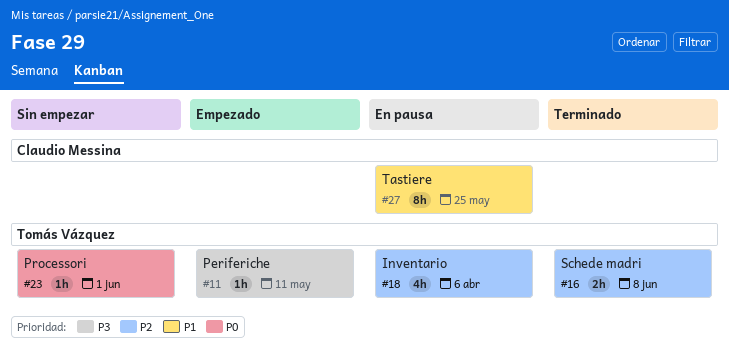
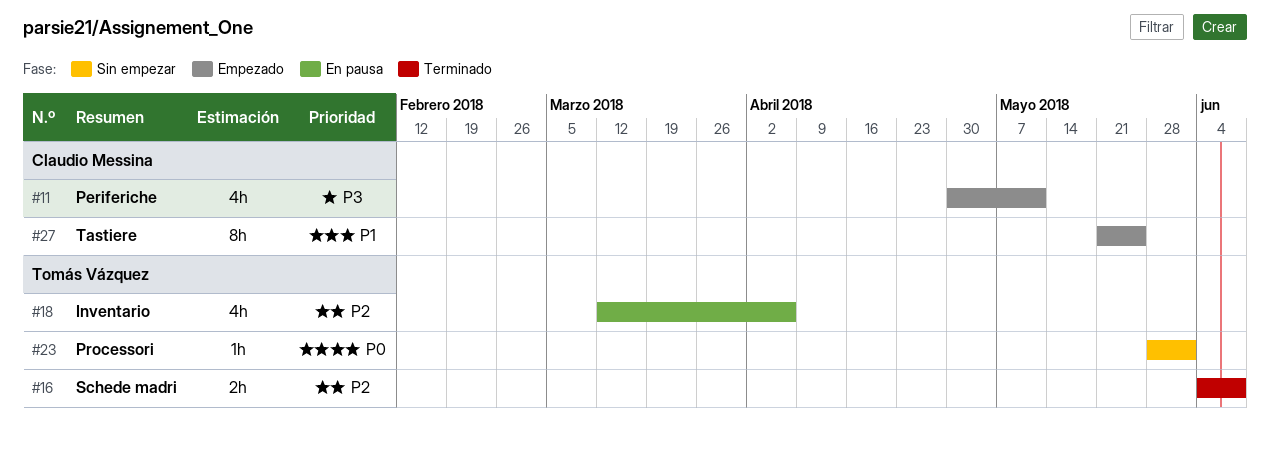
#11, owner: Tomás Vázquez -> Claudio Messina
#11, estimate: 1h -> 4h
#27, status: En pausa -> Empezado

